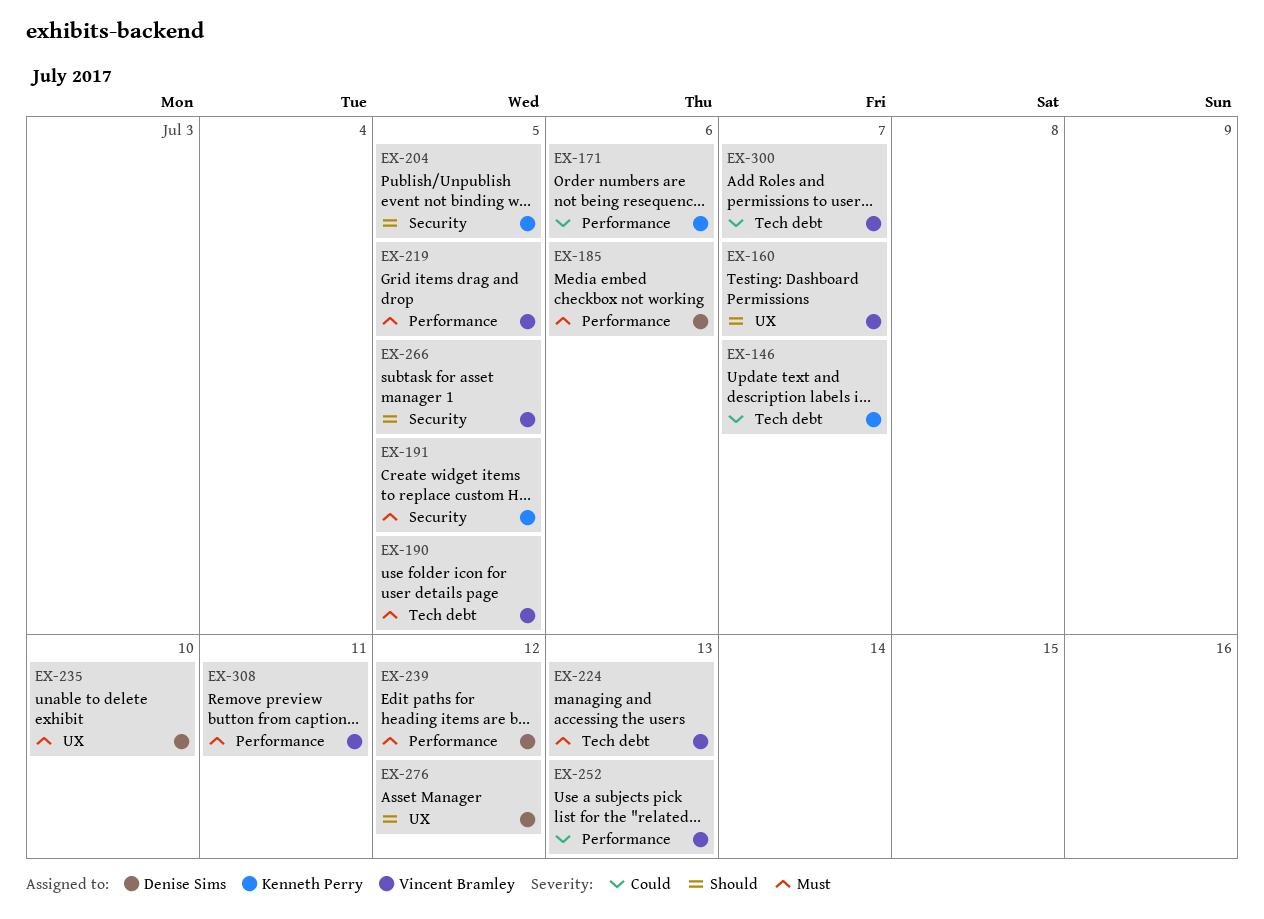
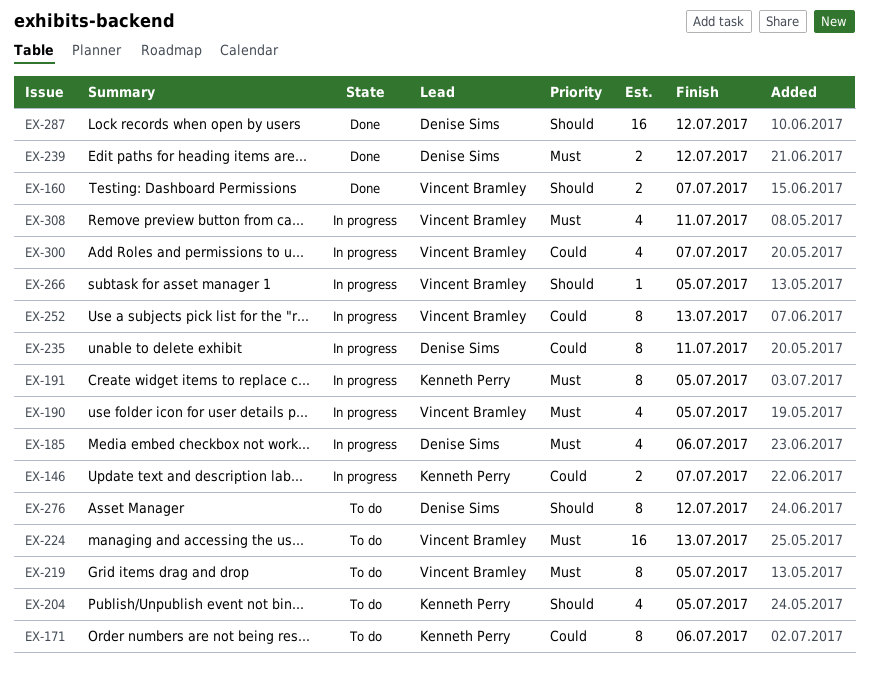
EX-235, priority: Must -> Could
EX-235, due: Jul 10 -> Jul 11
EX-287: none -> present

